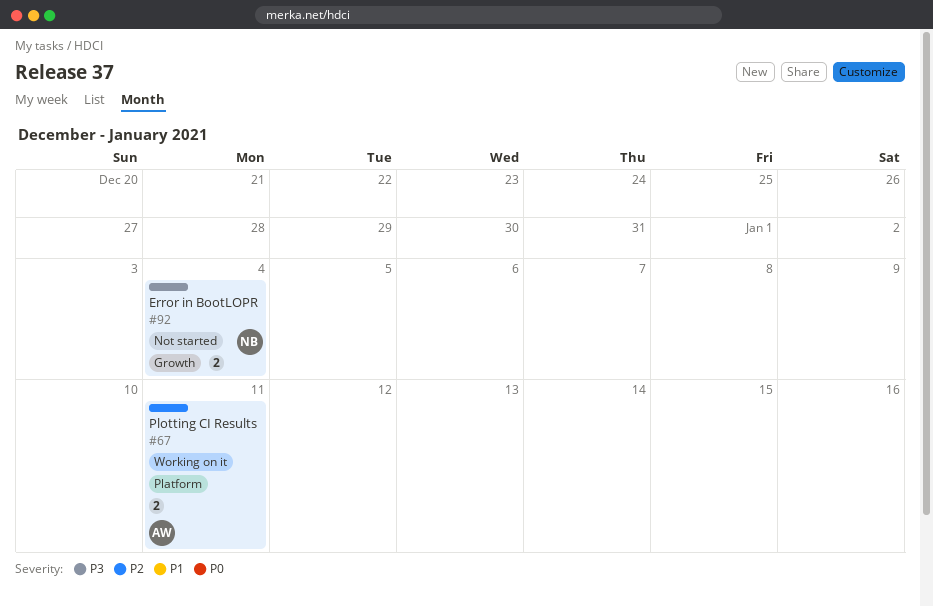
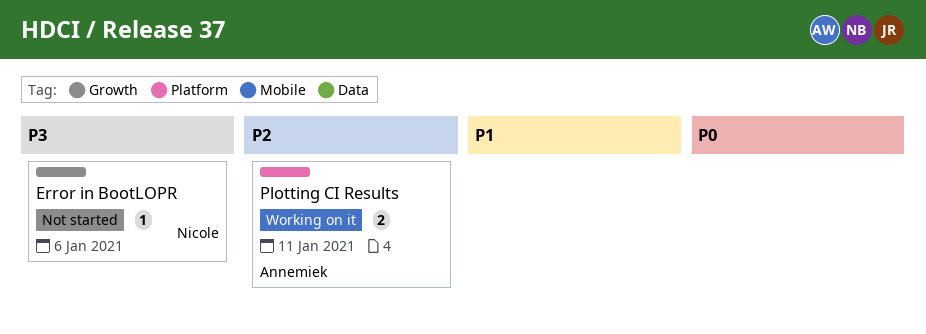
Error in BootLOPR, estimate: 2 -> 1
Error in BootLOPR, due: Jan 4 -> Jan 6

